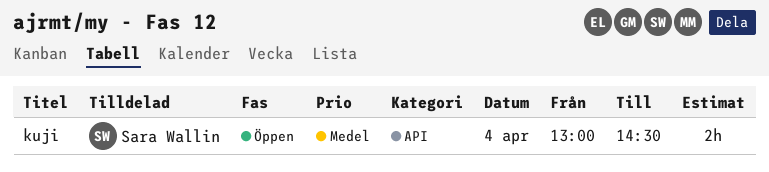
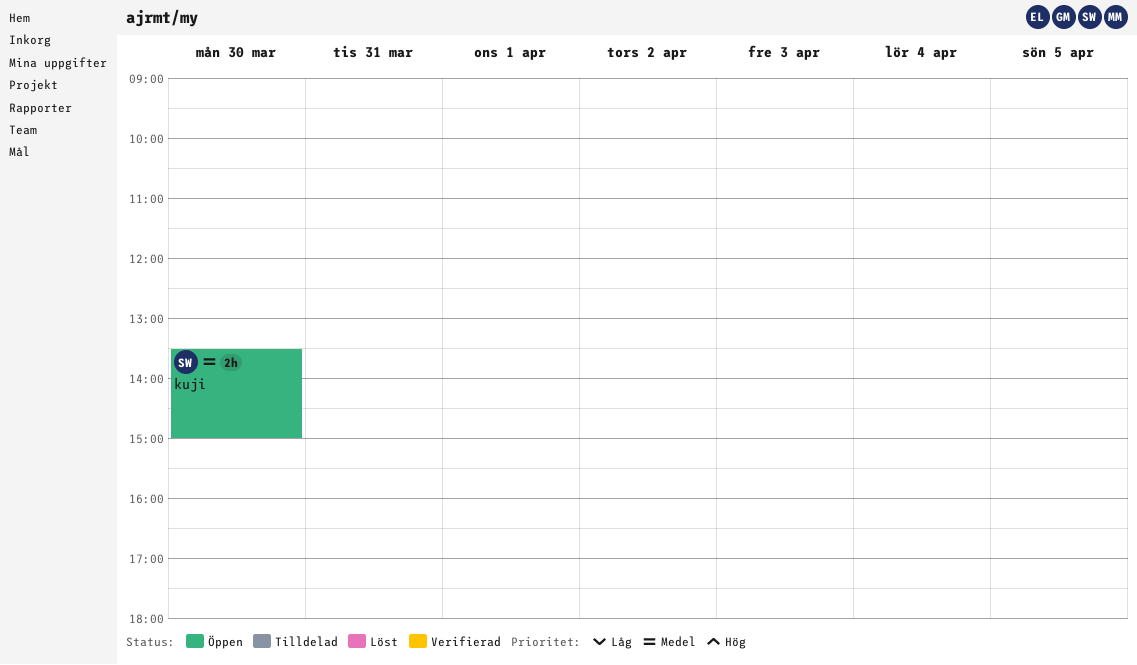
kuji, day: Apr 4 -> Mar 30
kuji, begins: 13:00 -> 13:30
kuji, ends: 14:30 -> 15:00

